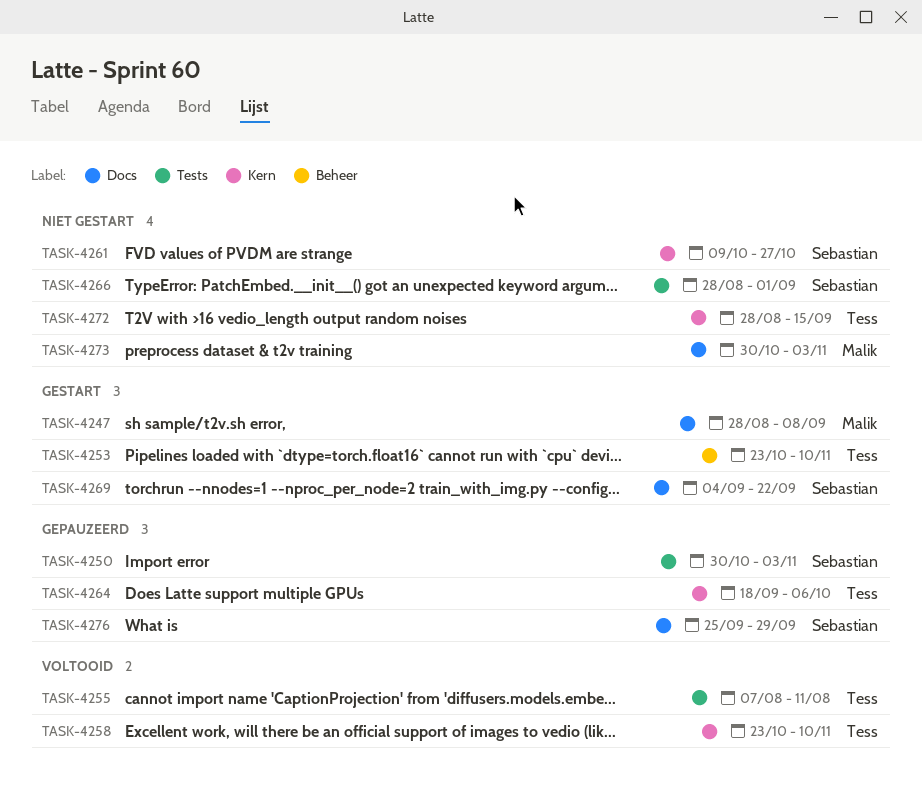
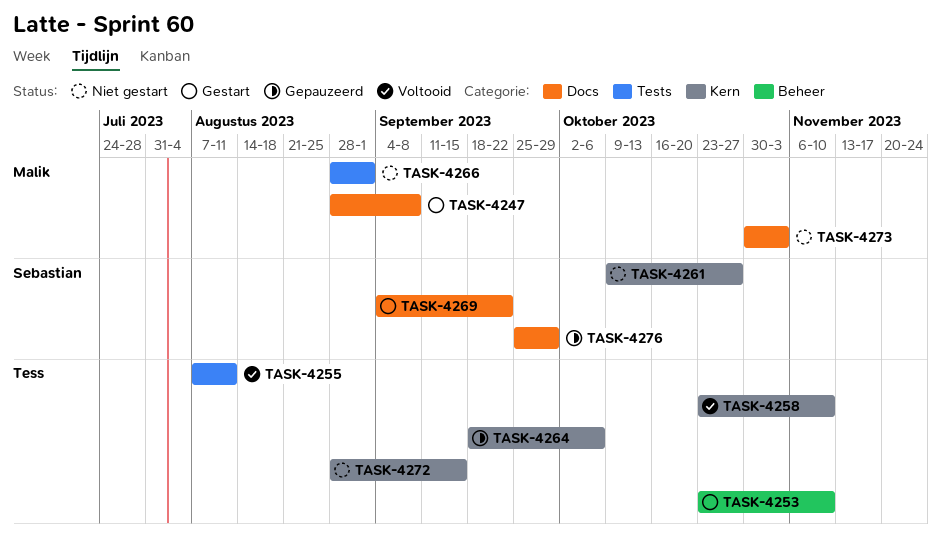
TASK-4250: present -> none
TASK-4266, owner: Sebastian -> Malik

